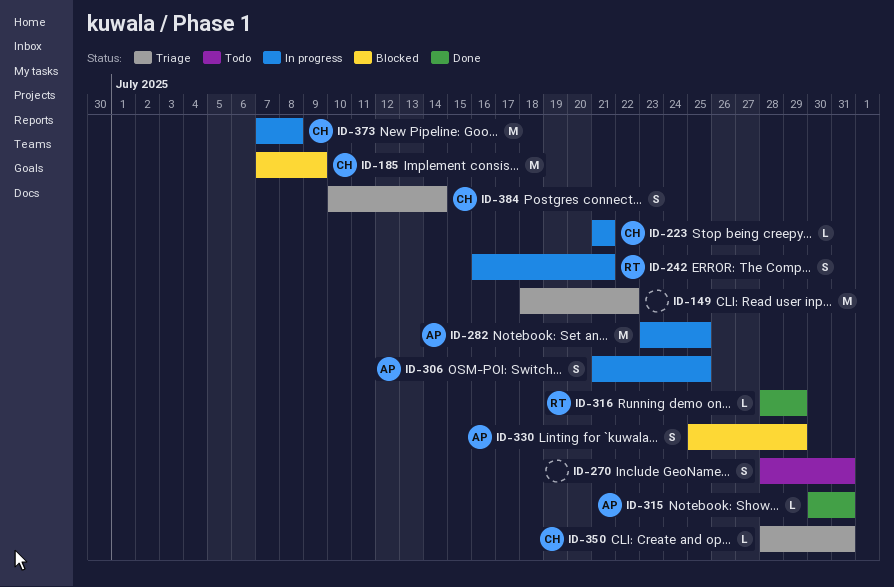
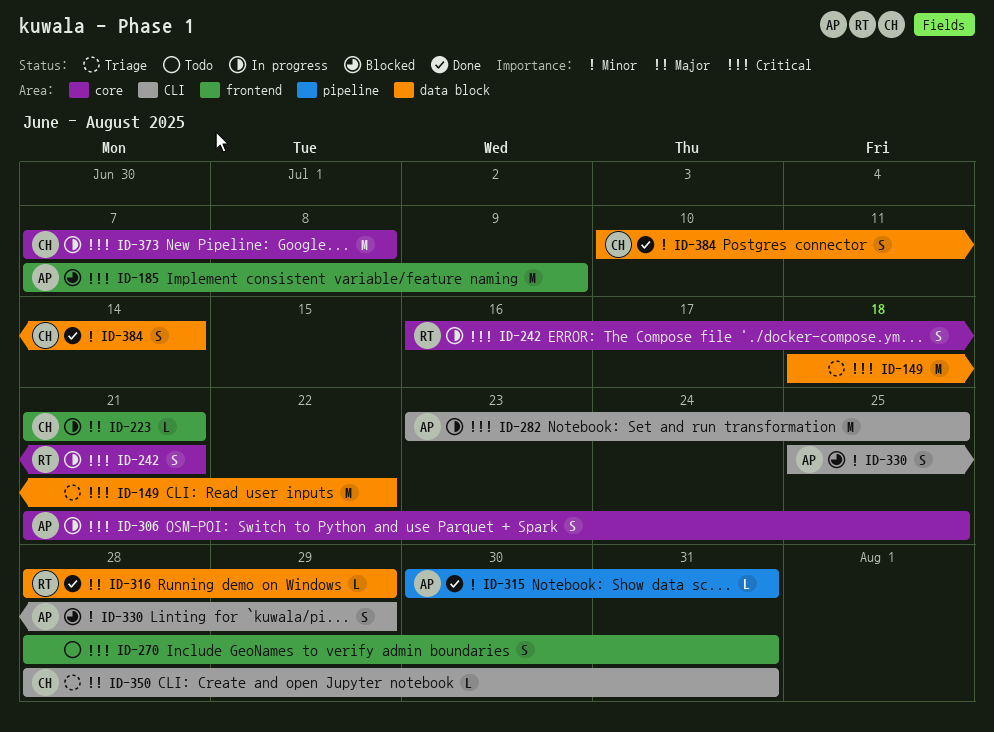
ID-185, owner: CH -> AP
ID-384, status: Triage -> Done

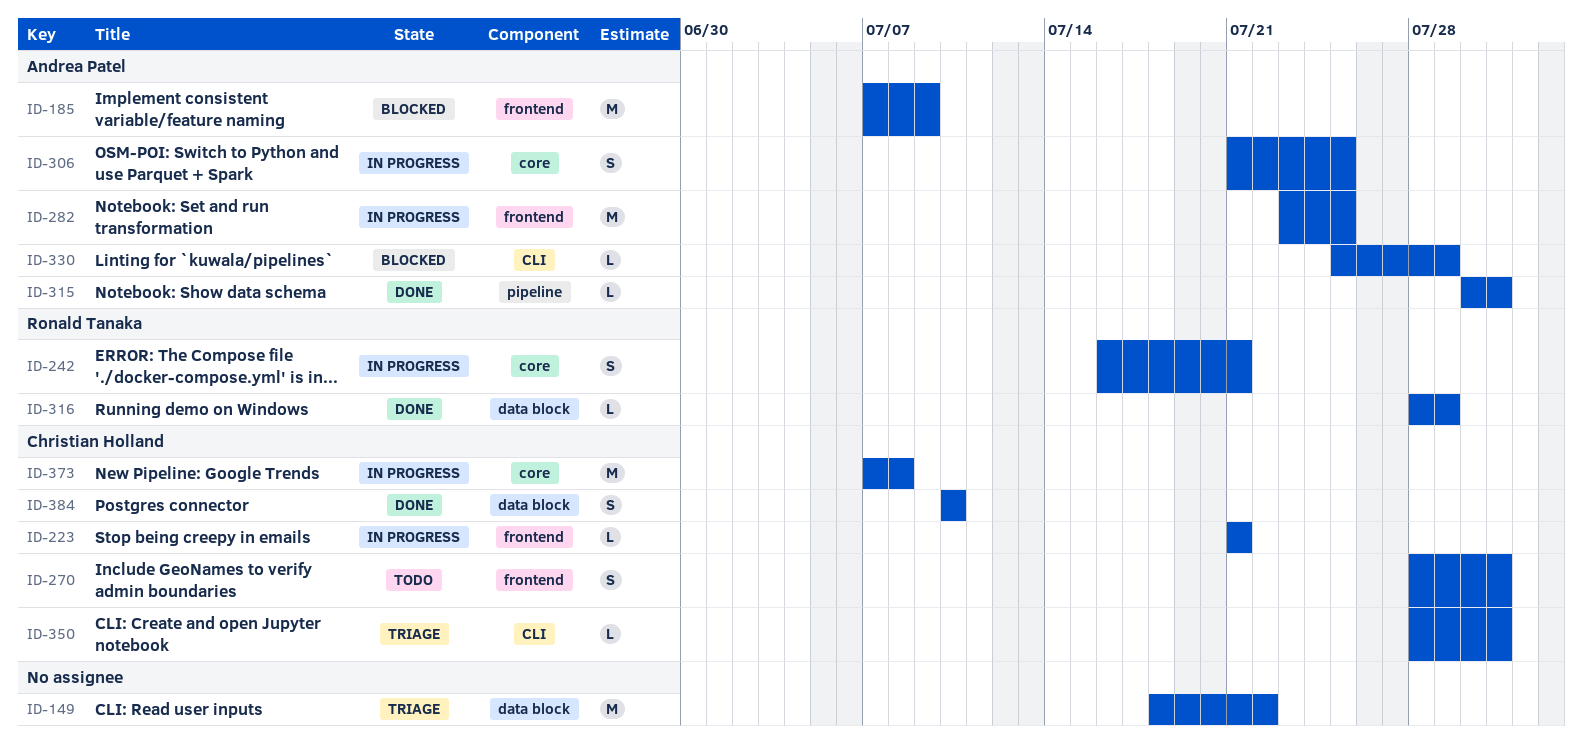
ID-270, owner: none -> Christian Holland
ID-282, label: CLI -> frontend
ID-330, estimate: S -> L
ID-384, due: Jul 14 -> Jul 10

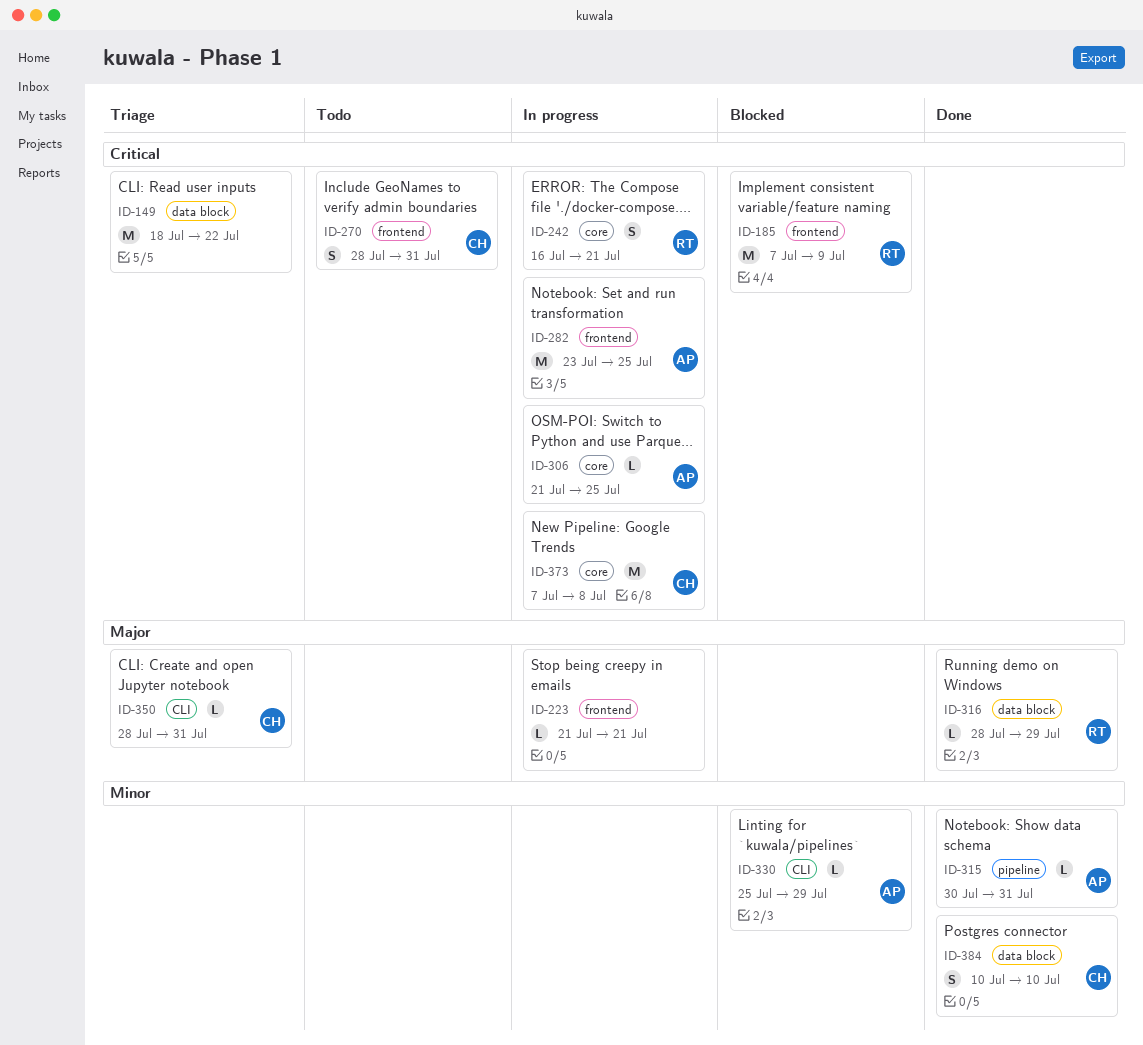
ID-185, owner: Andrea Patel -> Ronald Tanaka
ID-223, owner: Christian Holland -> none
ID-306, estimate: S -> L

